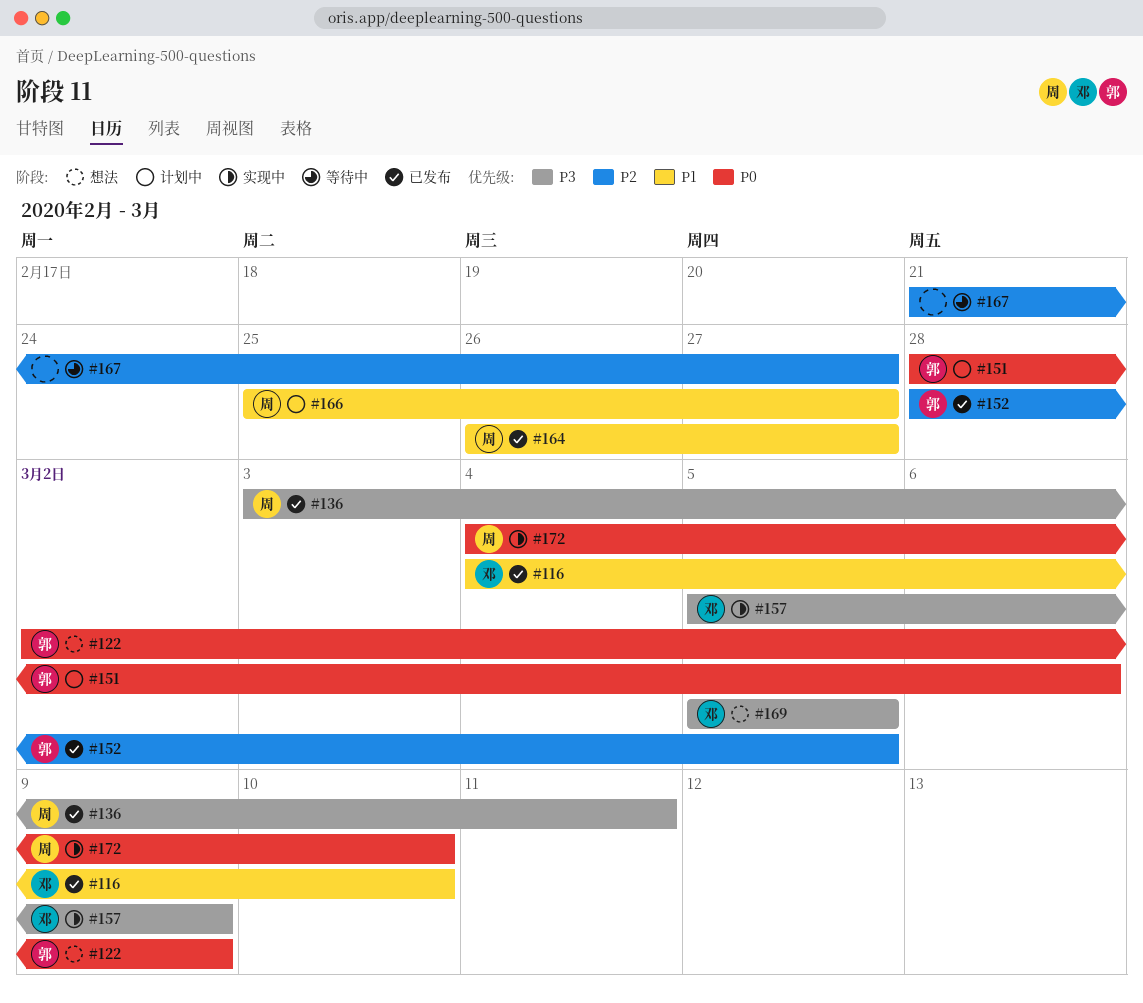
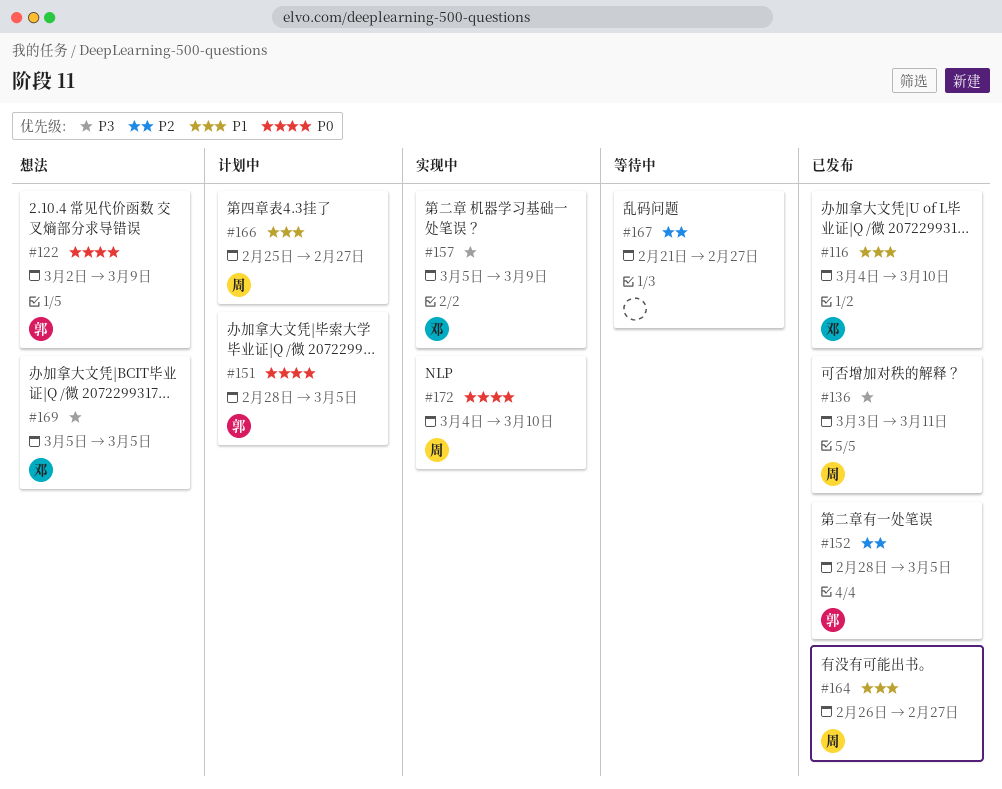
#151, due: Mar 6 -> Mar 5

